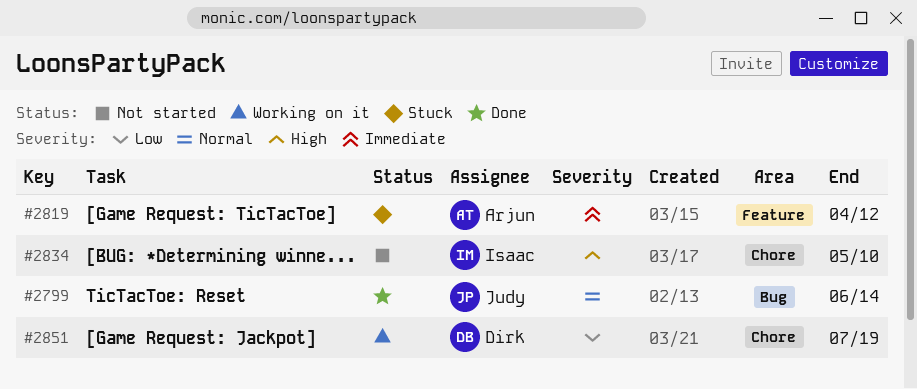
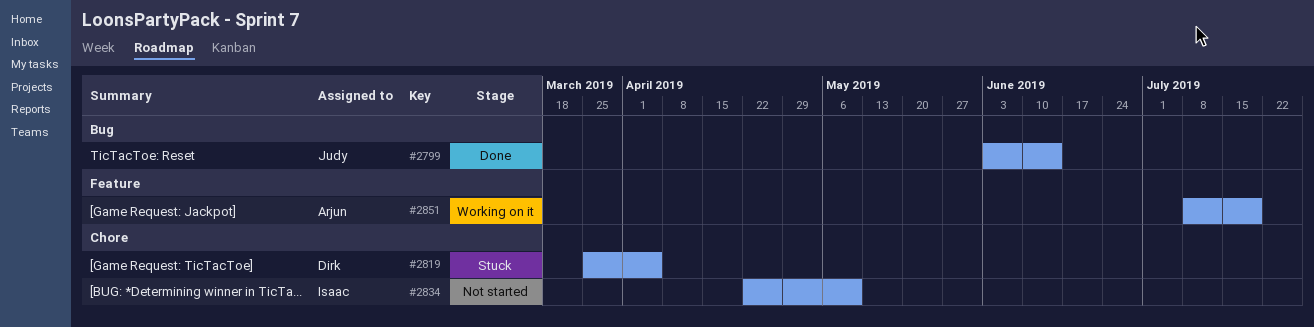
#2819, owner: Arjun -> Dirk
#2819, label: Feature -> Chore
#2819, due: Apr 12 -> Apr 5
#2851, owner: Dirk -> Arjun
#2851, label: Chore -> Feature

